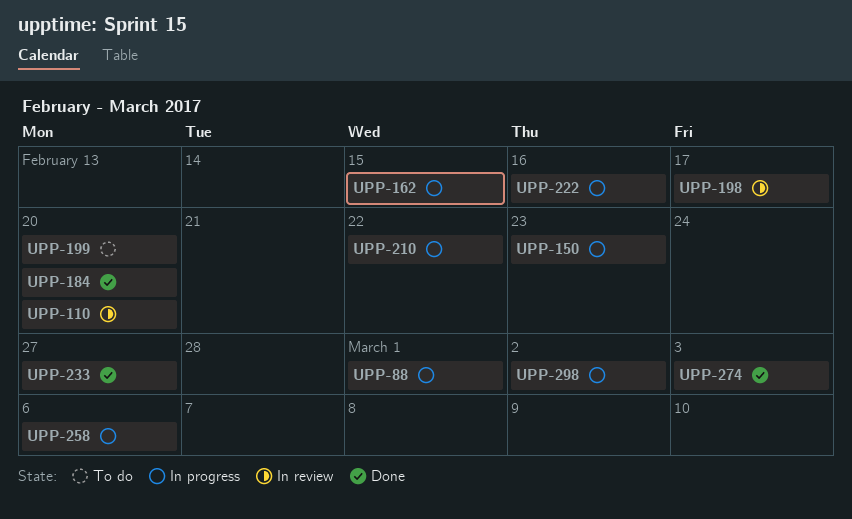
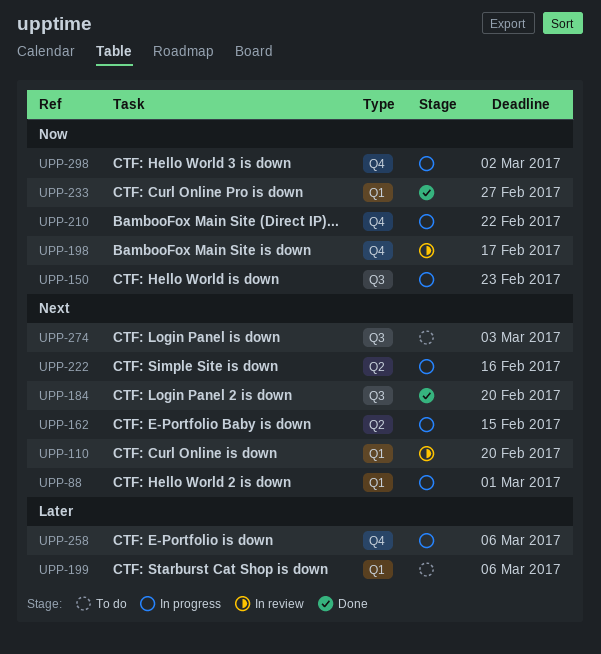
UPP-199, due: Feb 20 -> Mar 6
UPP-274, status: Done -> To do

